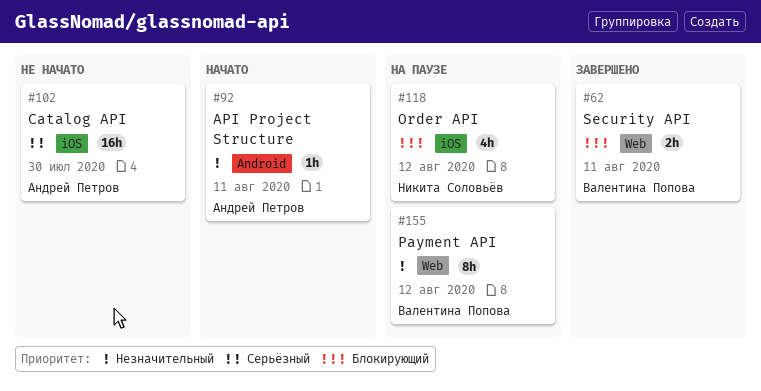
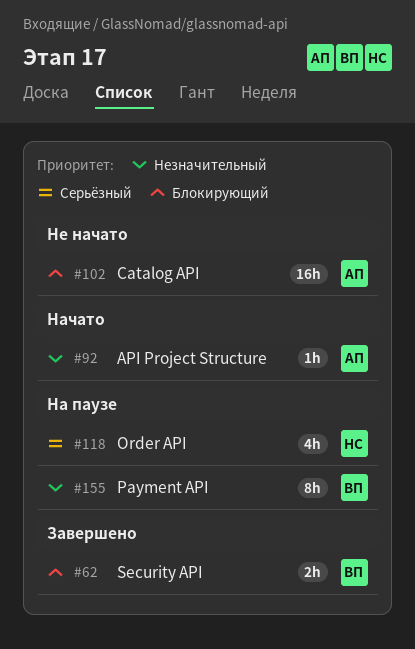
#102, priority: Серьёзный -> Блокирующий
#118, priority: Блокирующий -> Серьёзный

